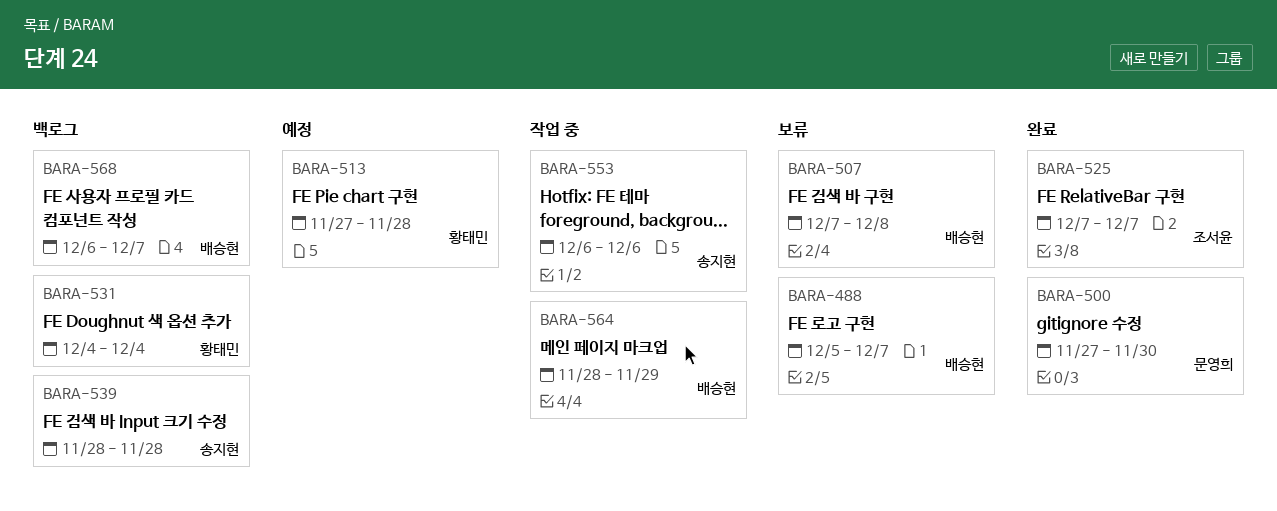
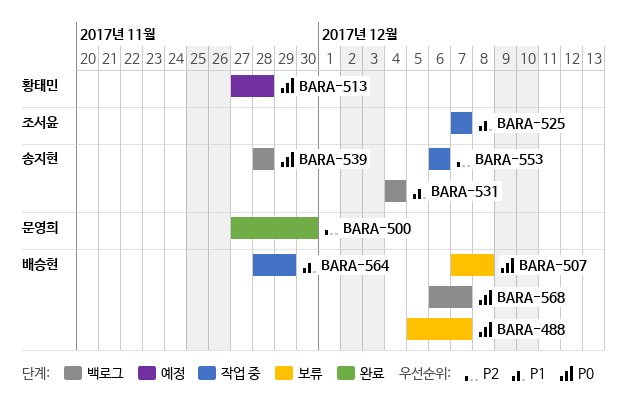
BARA-525, status: 완료 -> 작업 중
BARA-531, owner: 황태민 -> 송지현

